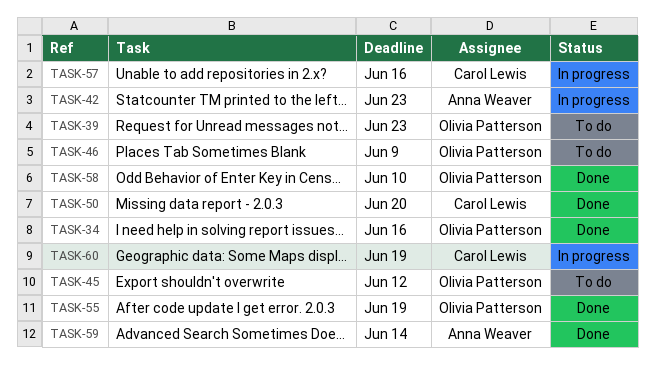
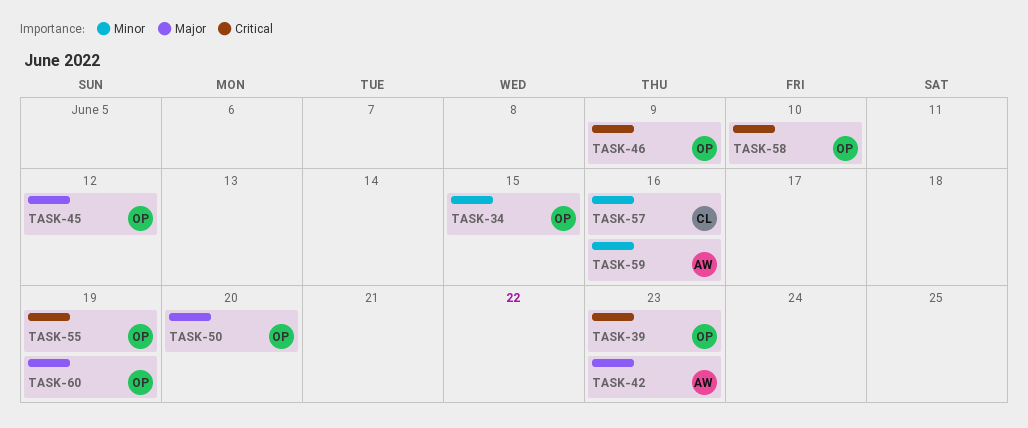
TASK-34, due: Jun 16 -> Jun 15
TASK-50, owner: Carol Lewis -> Olivia Patterson
TASK-59, due: Jun 14 -> Jun 16
TASK-60, owner: Carol Lewis -> Olivia Patterson

